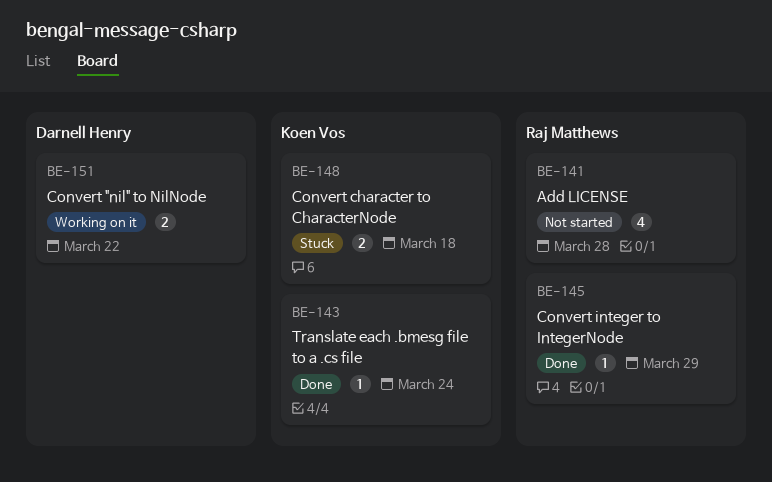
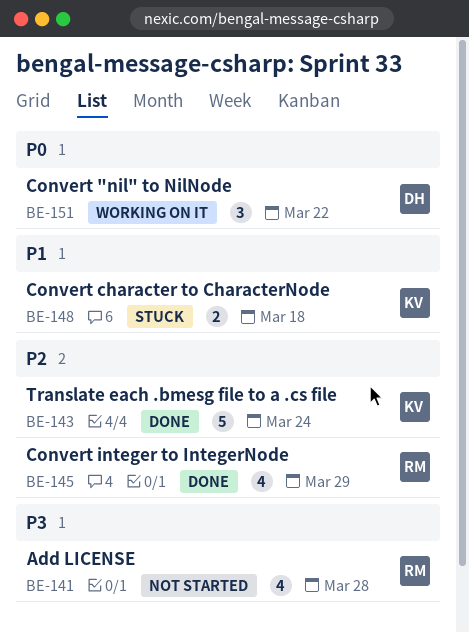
BE-143, estimate: 1 -> 5
BE-145, estimate: 1 -> 4
BE-151, estimate: 2 -> 3

